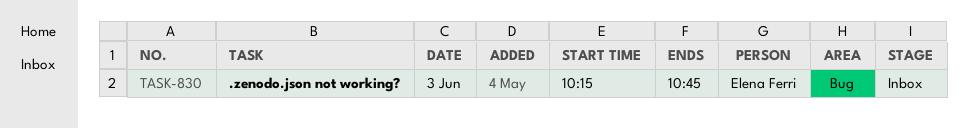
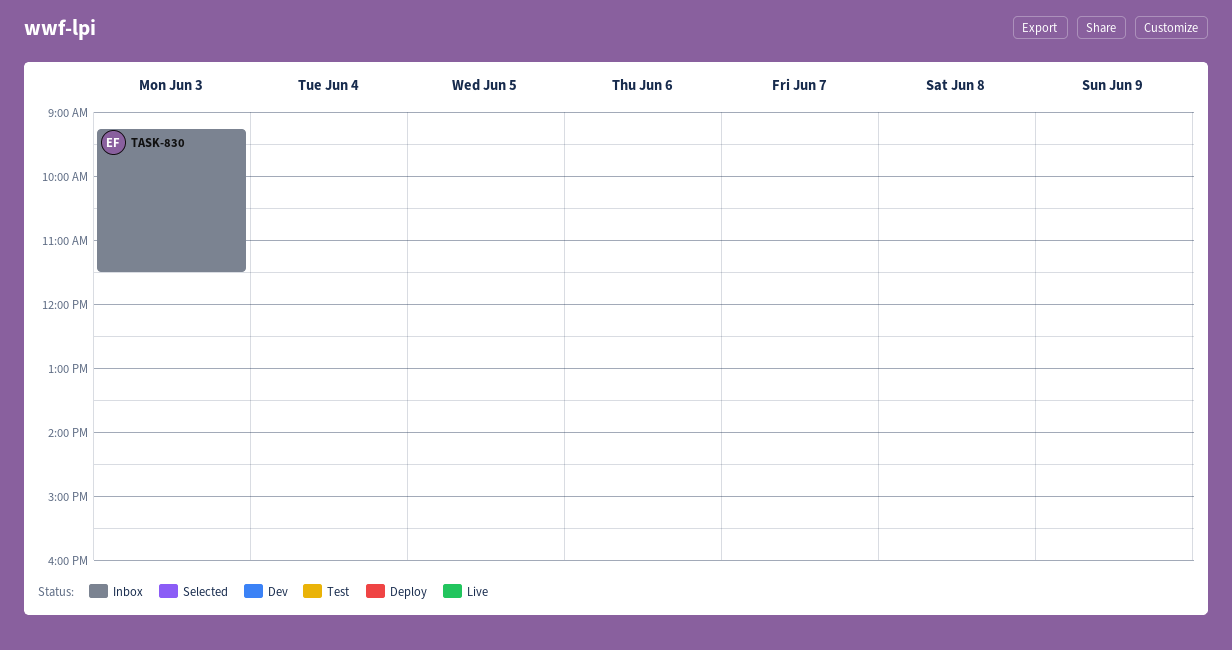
TASK-830, begins: 10:15 -> 09:15
TASK-830, ends: 10:45 -> 11:30

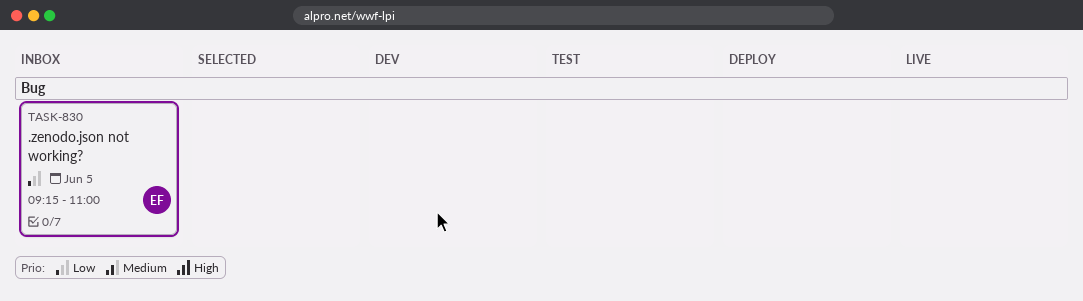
TASK-830, day: Jun 3 -> Jun 5
TASK-830, ends: 11:30 -> 11:00

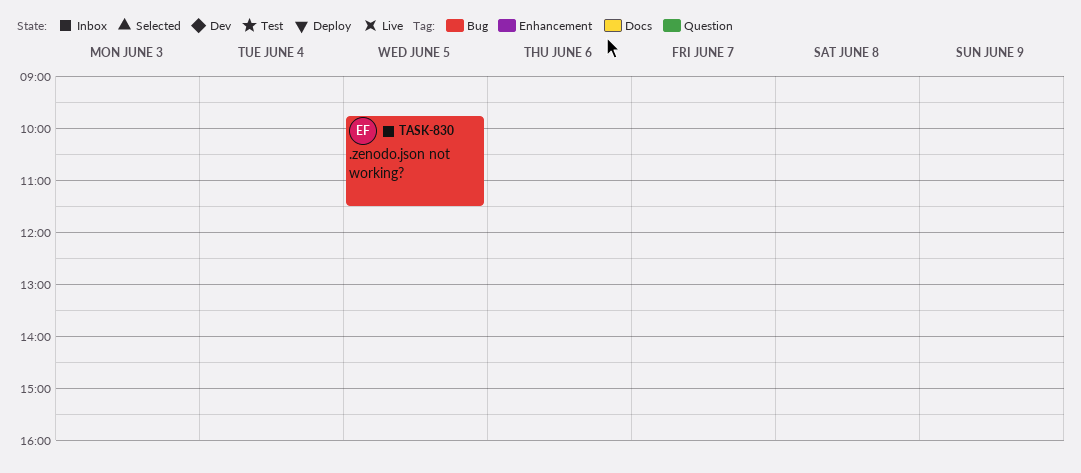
TASK-830, begins: 09:15 -> 09:45
TASK-830, ends: 11:00 -> 11:30

